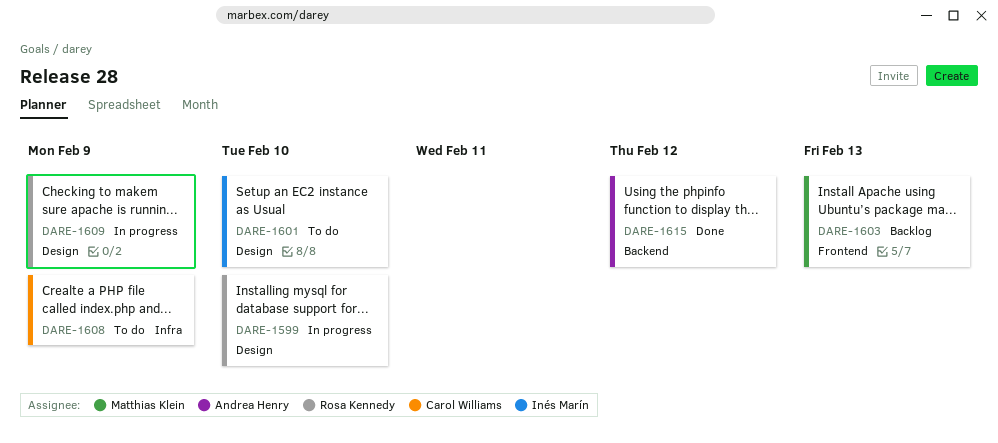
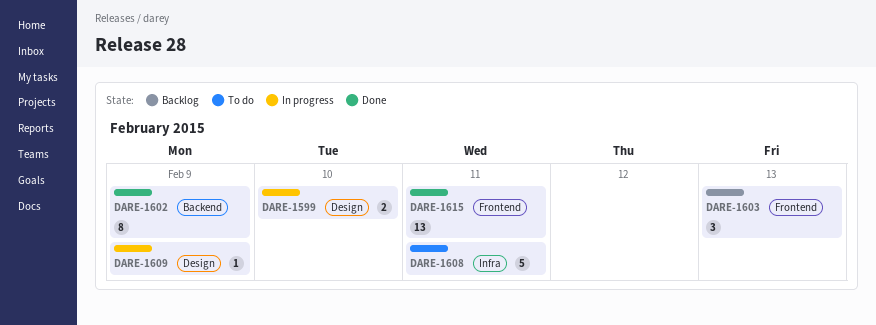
DARE-1601: present -> none
DARE-1602: none -> present
DARE-1608, due: Feb 9 -> Feb 11
DARE-1615, label: Backend -> Frontend
DARE-1615, due: Feb 12 -> Feb 11

